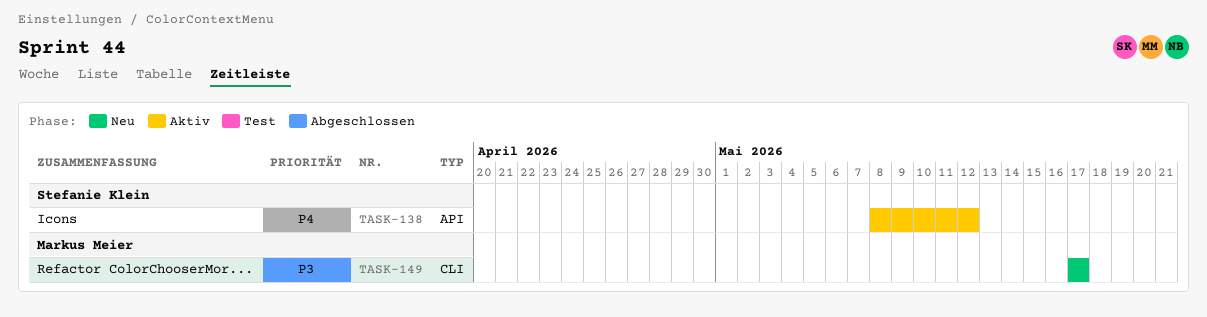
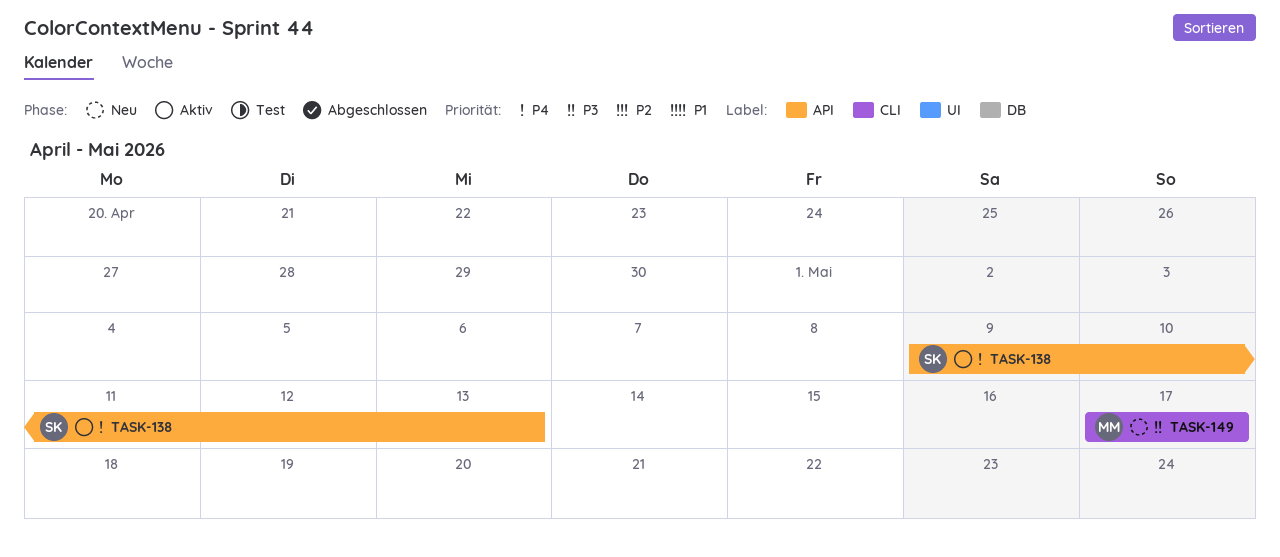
TASK-138, start: May 8 -> May 9
TASK-138, due: May 12 -> May 13

